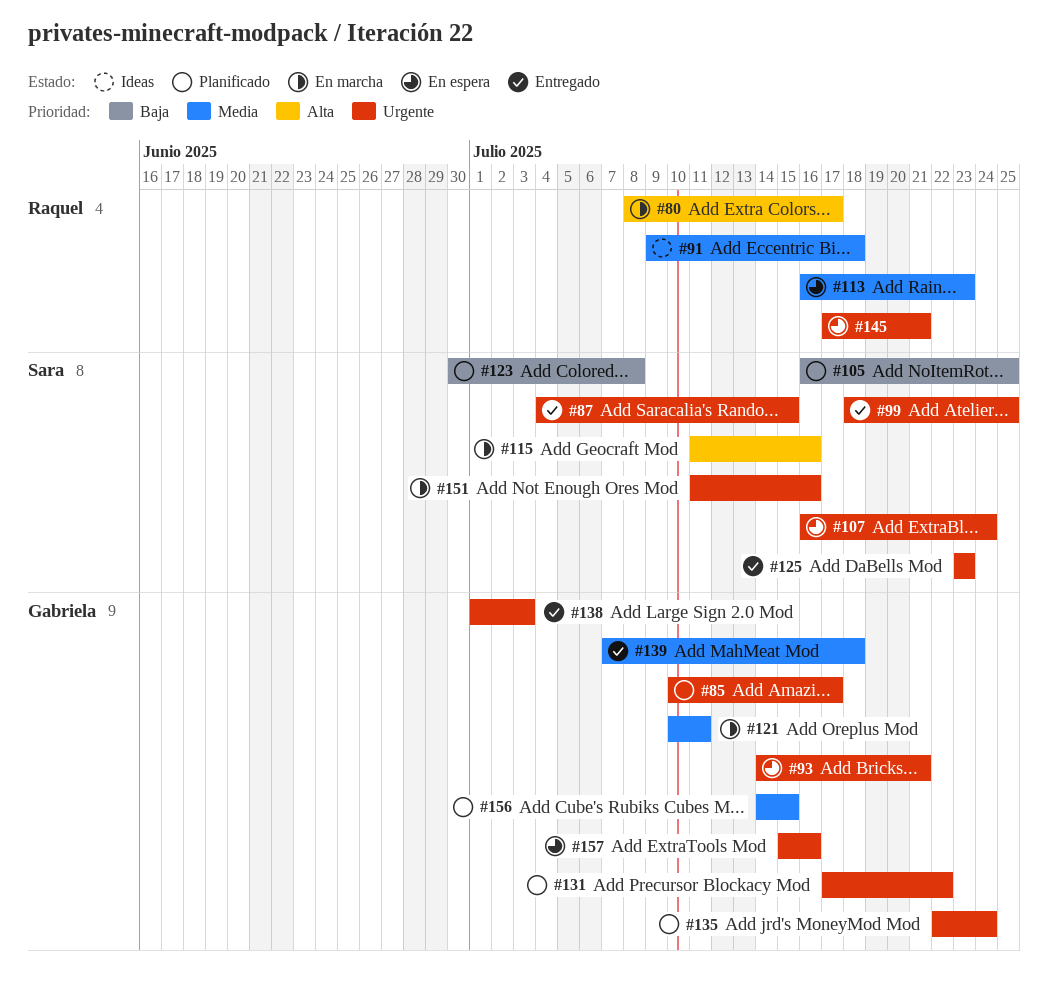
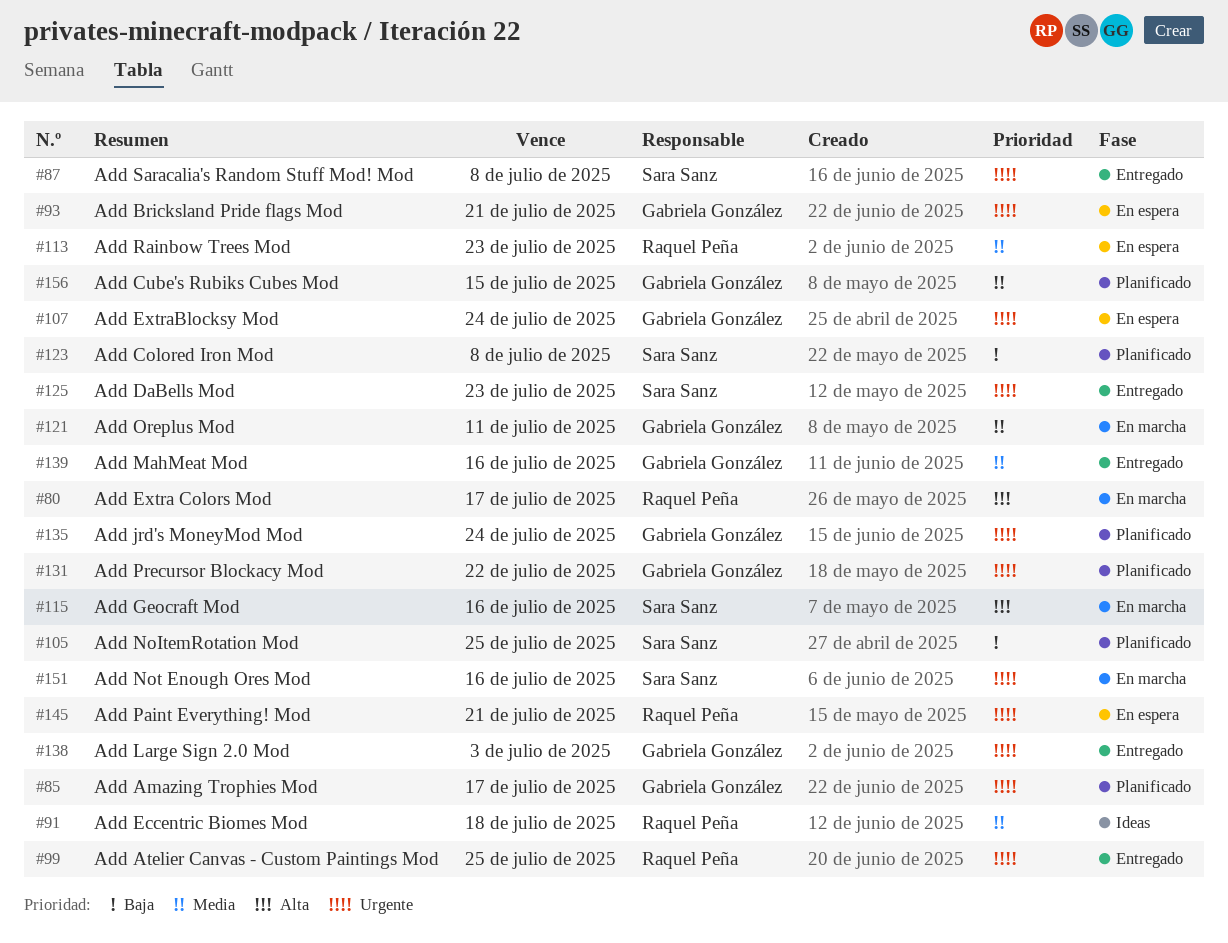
#87, due: Jul 15 -> Jul 8
#99, owner: Sara Sanz -> Raquel Peña
#107, owner: Sara Sanz -> Gabriela González
#139, due: Jul 18 -> Jul 16
#157: present -> none

